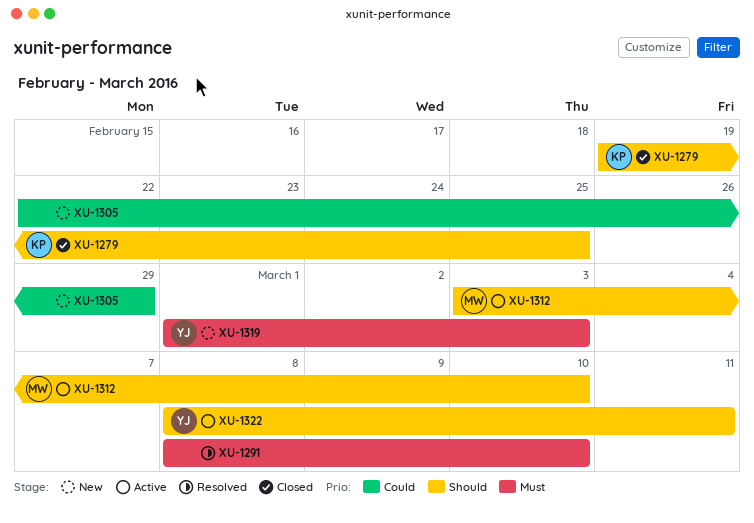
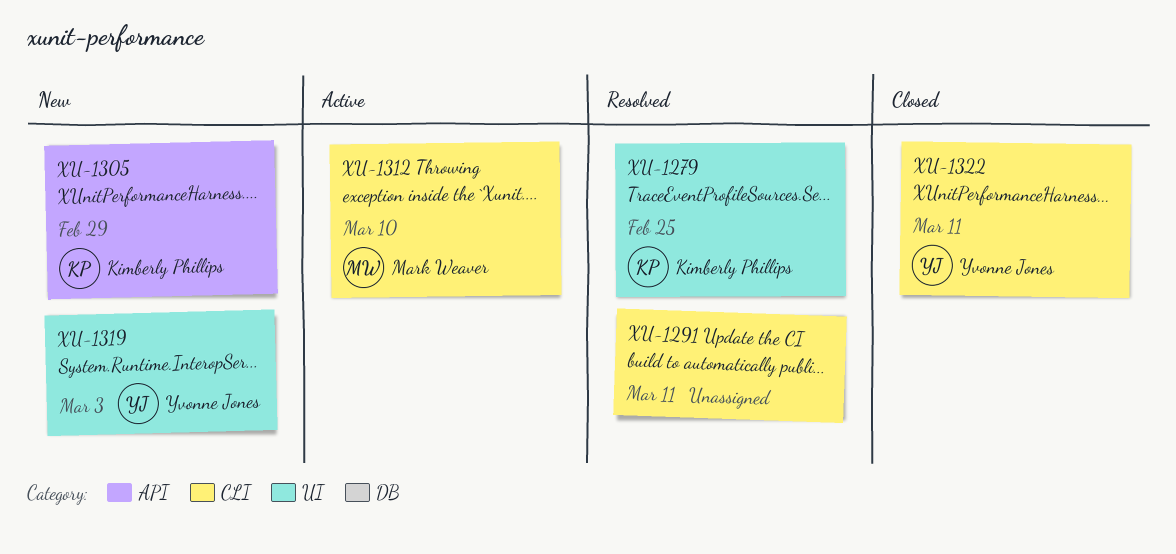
XU-1279, status: Closed -> Resolved
XU-1291, due: Mar 10 -> Mar 11
XU-1305, owner: none -> Kimberly Phillips
XU-1322, status: Active -> Closed

